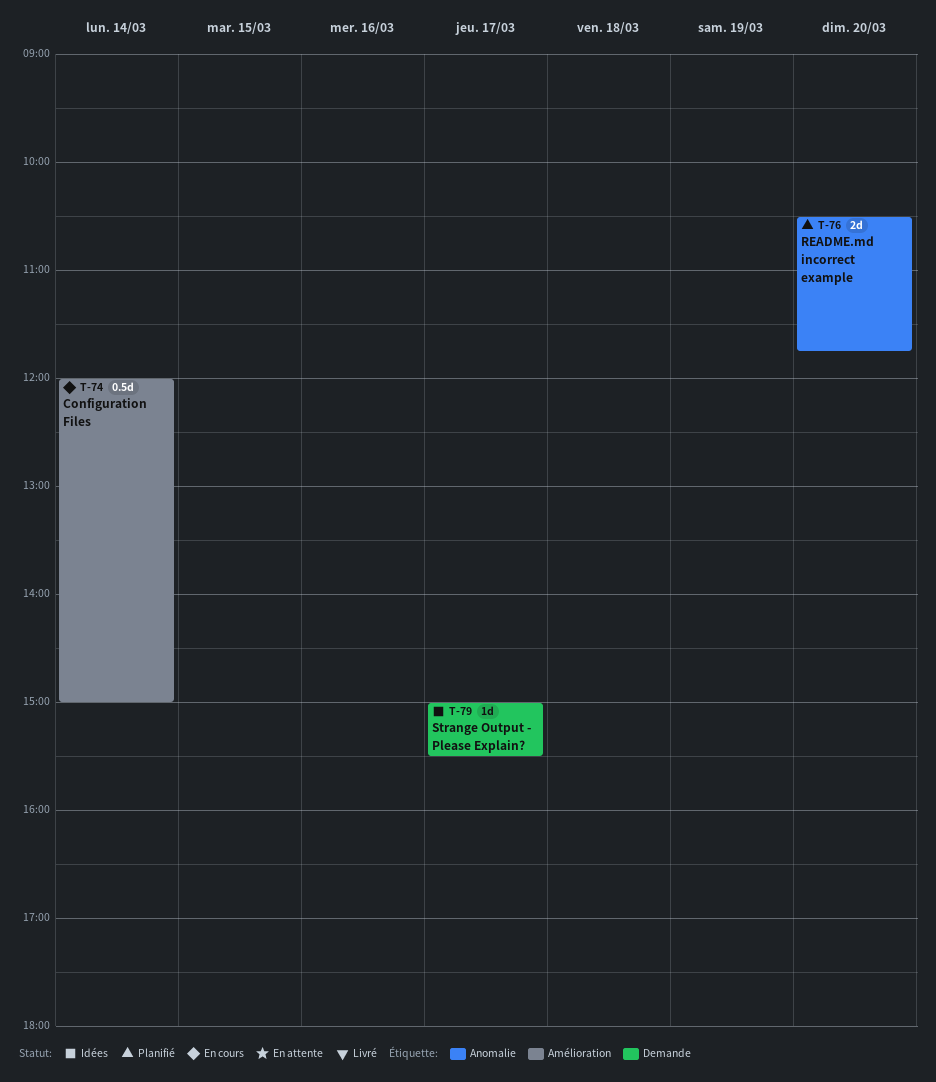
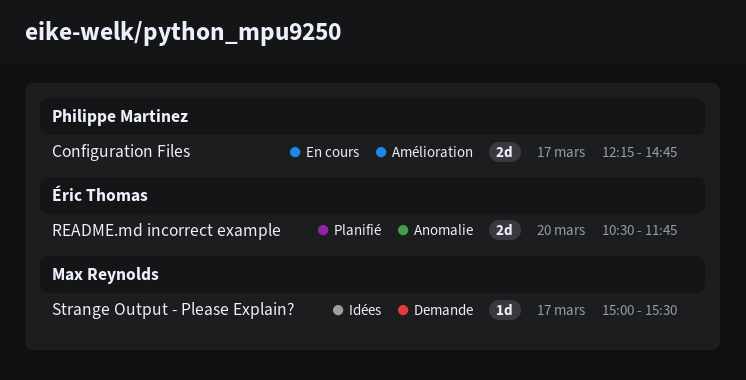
Configuration Files, estimate: 0.5d -> 2d
Configuration Files, day: Mar 14 -> Mar 17
Configuration Files, begins: 12:00 -> 12:15
Configuration Files, ends: 15:00 -> 14:45

